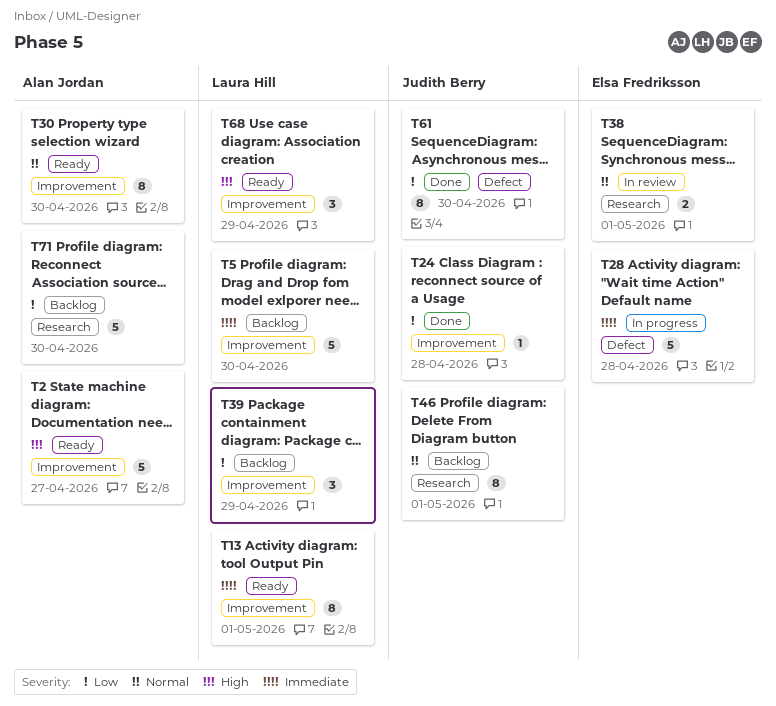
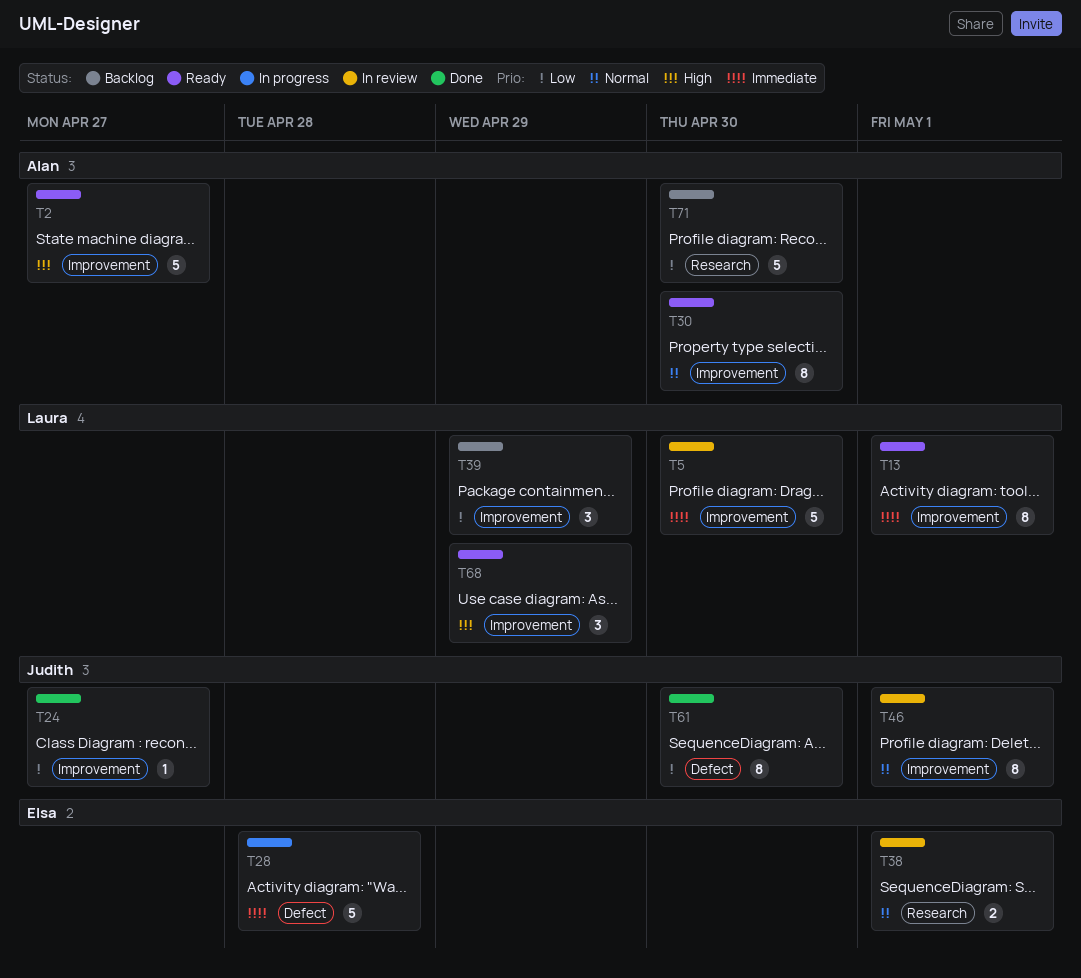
T5, status: Backlog -> In review
T24, due: Apr 28 -> Apr 27
T46, status: Backlog -> In review
T46, label: Research -> Improvement

